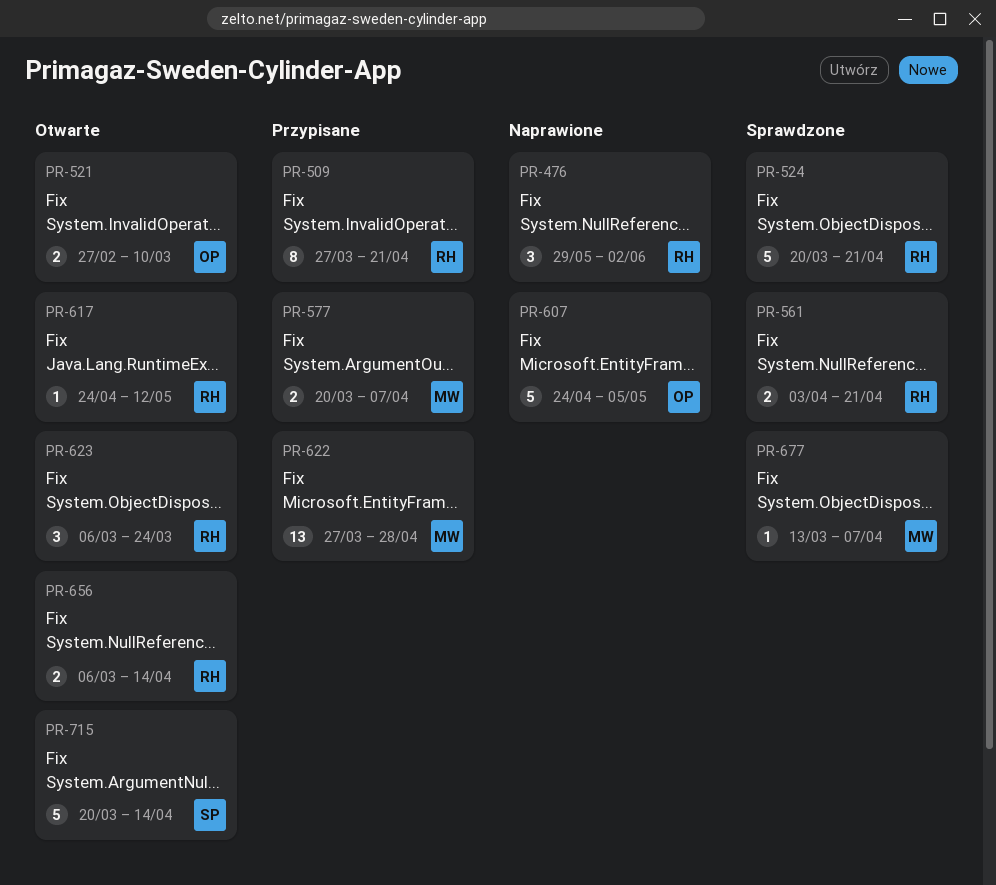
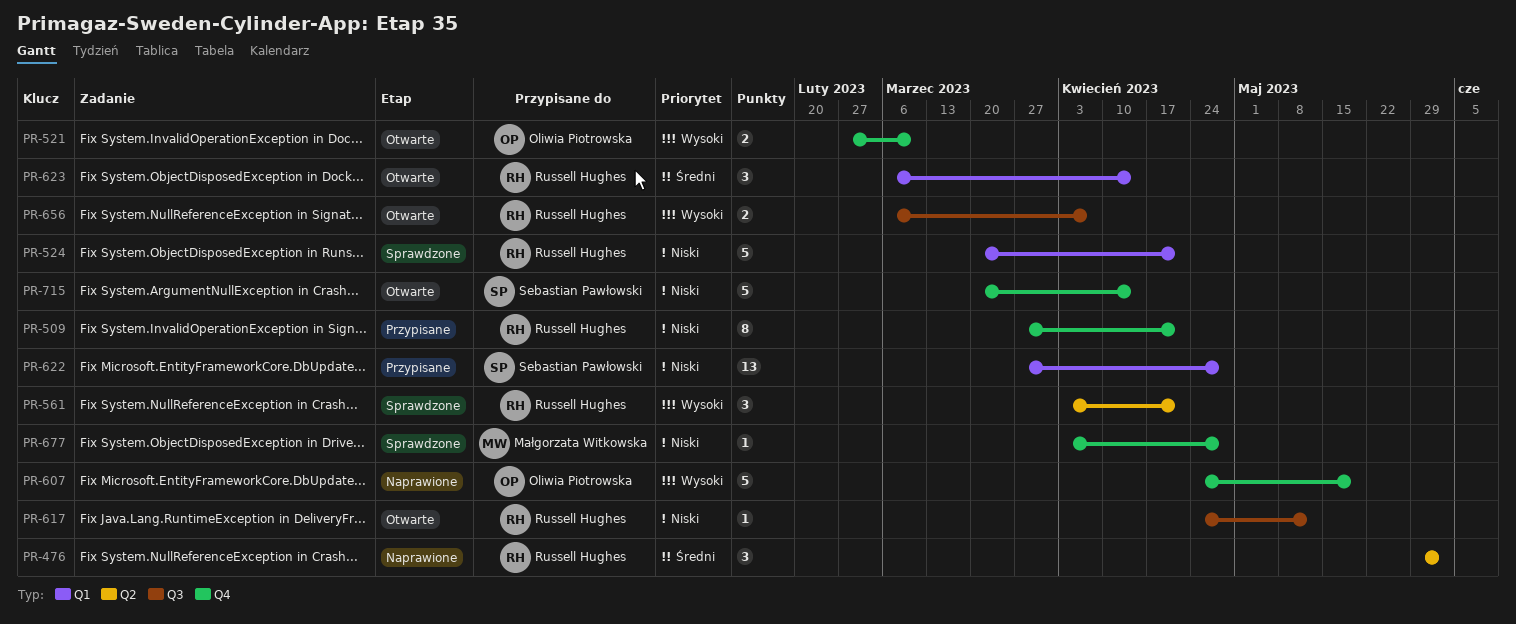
PR-561, estimate: 2 -> 3
PR-577: present -> none
PR-607, due: May 5 -> May 19
PR-622, owner: Małgorzata Witkowska -> Sebastian Pawłowski
PR-623, due: Mar 24 -> Apr 14
PR-656, due: Apr 14 -> Apr 7
PR-677, start: Mar 13 -> Apr 3
PR-677, due: Apr 7 -> Apr 28

